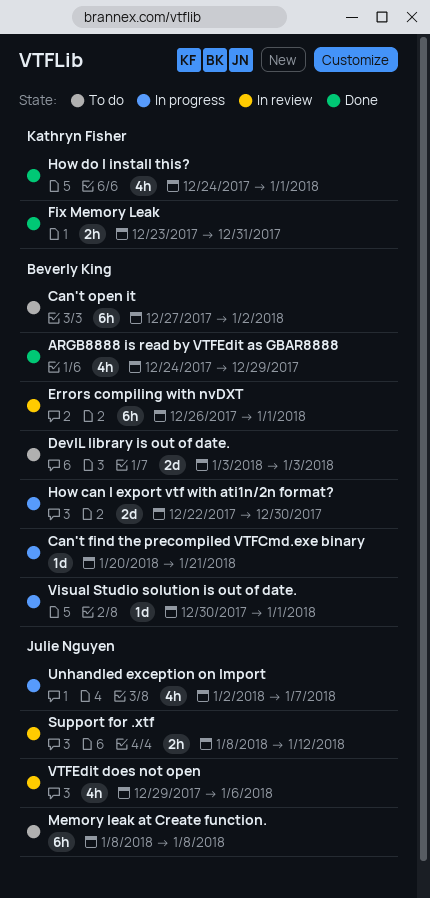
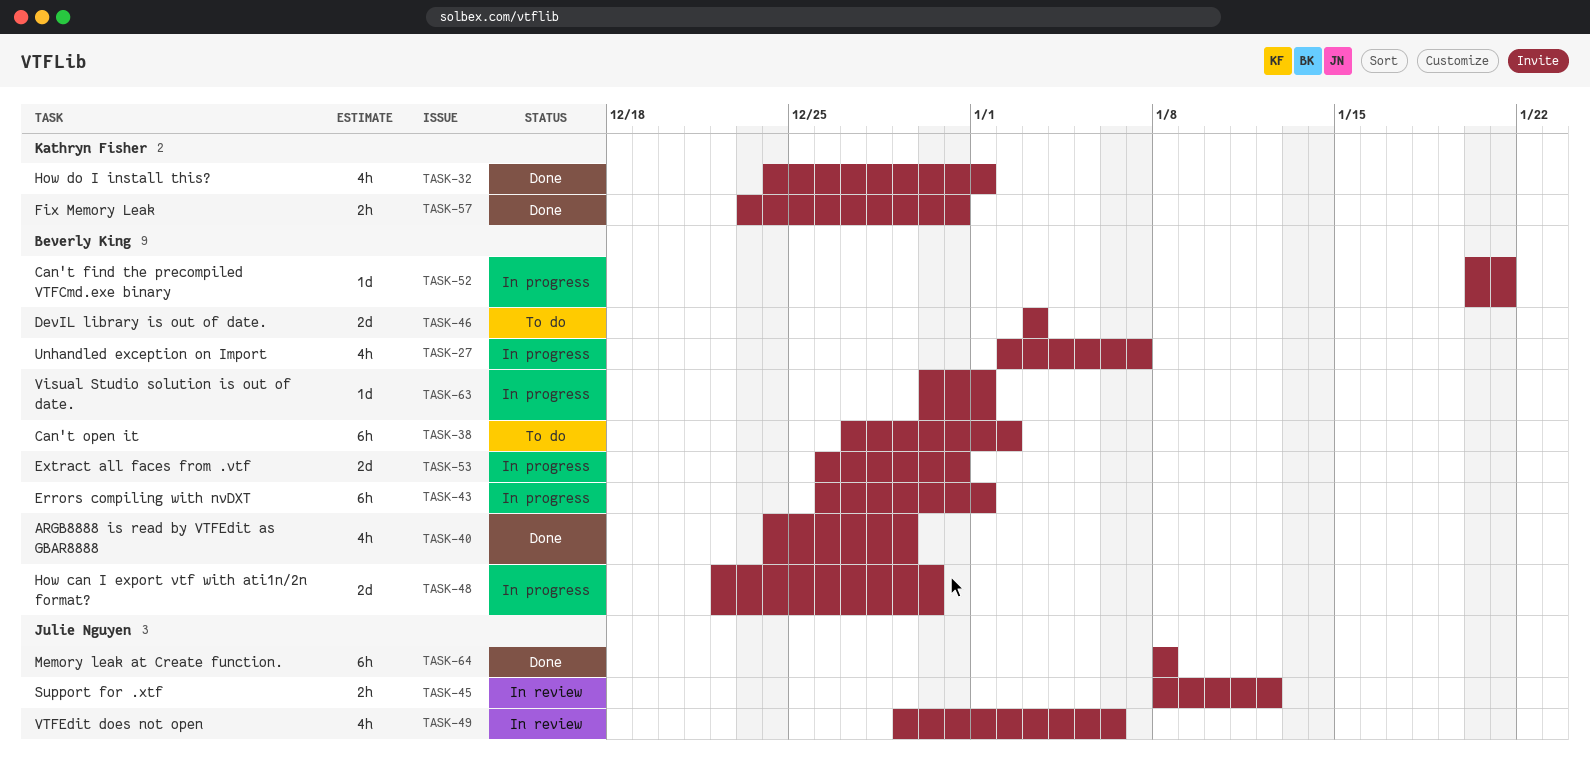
Errors compiling with nvDXT, status: In review -> In progress
Extract all faces from .vtf: none -> present
Memory leak at Create function., status: To do -> Done
Unhandled exception on Import, owner: Julie Nguyen -> Beverly King

